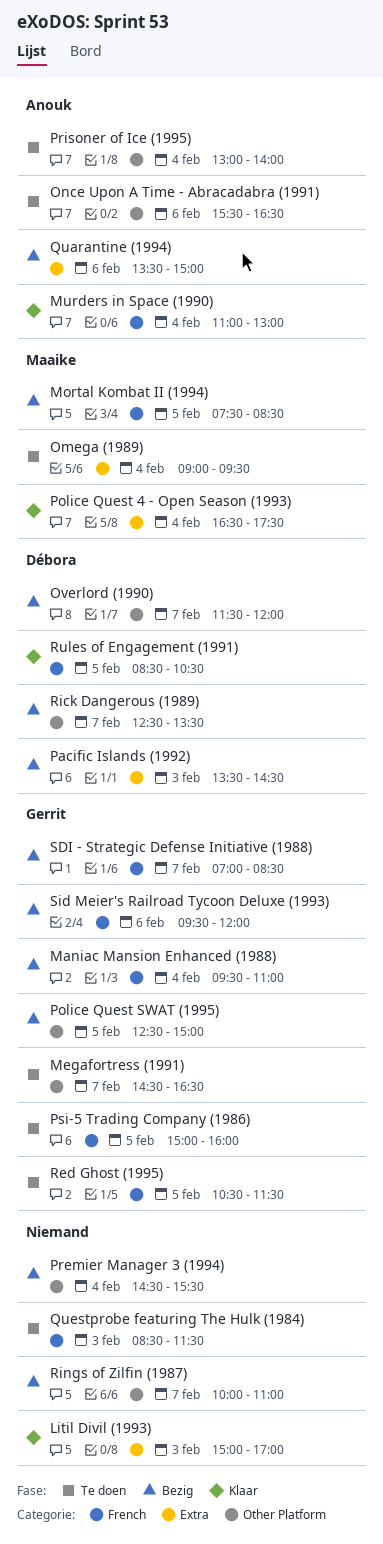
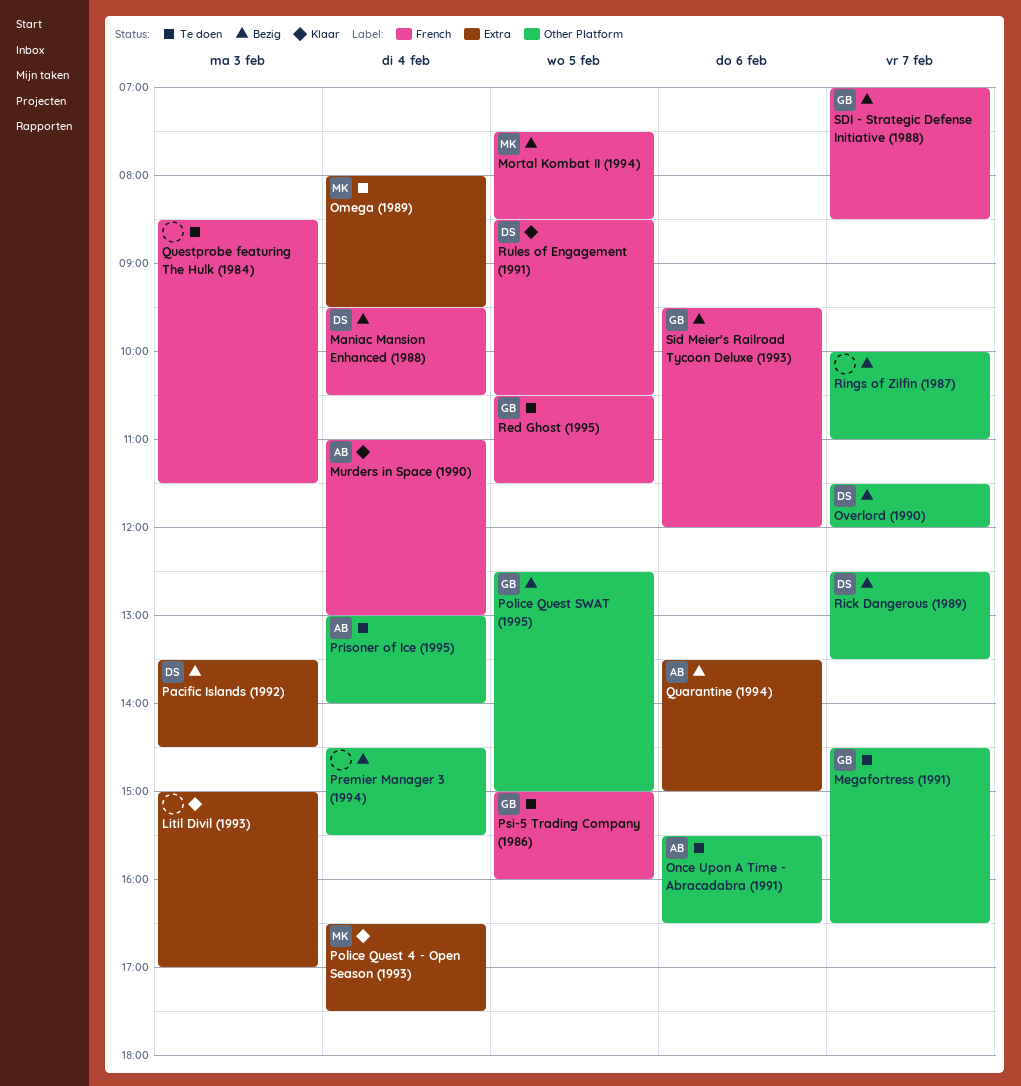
Maniac Mansion Enhanced (1988), owner: Gerrit -> Débora
Maniac Mansion Enhanced (1988), ends: 11:00 -> 10:30
Omega (1989), begins: 09:00 -> 08:00

